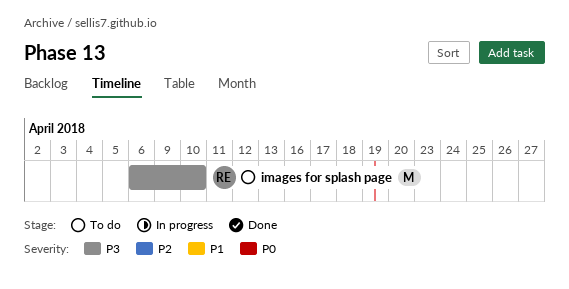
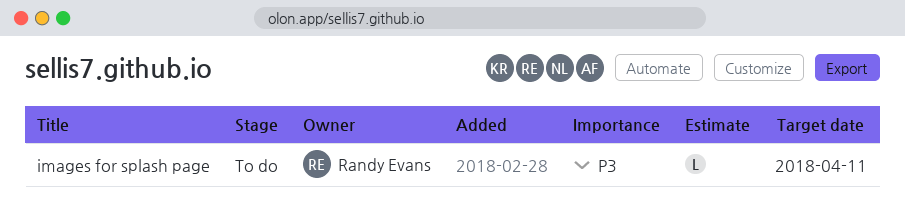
images for splash page, estimate: M -> L
images for splash page, due: Apr 10 -> Apr 11

